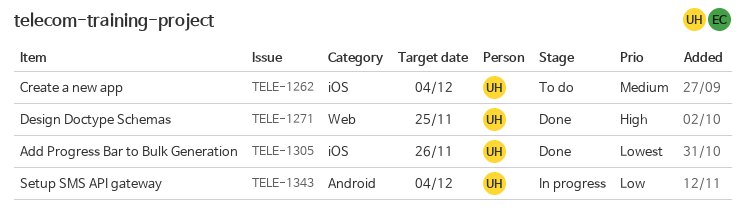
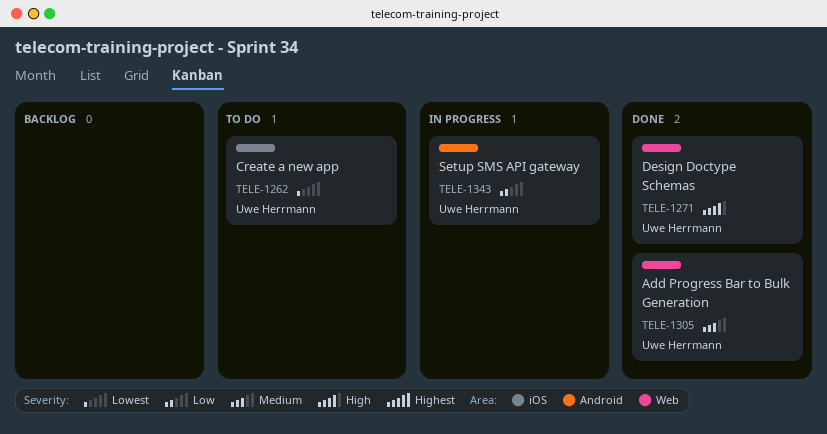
TELE-1262, priority: Medium -> Lowest
TELE-1305, priority: Lowest -> Medium
TELE-1305, label: iOS -> Web

